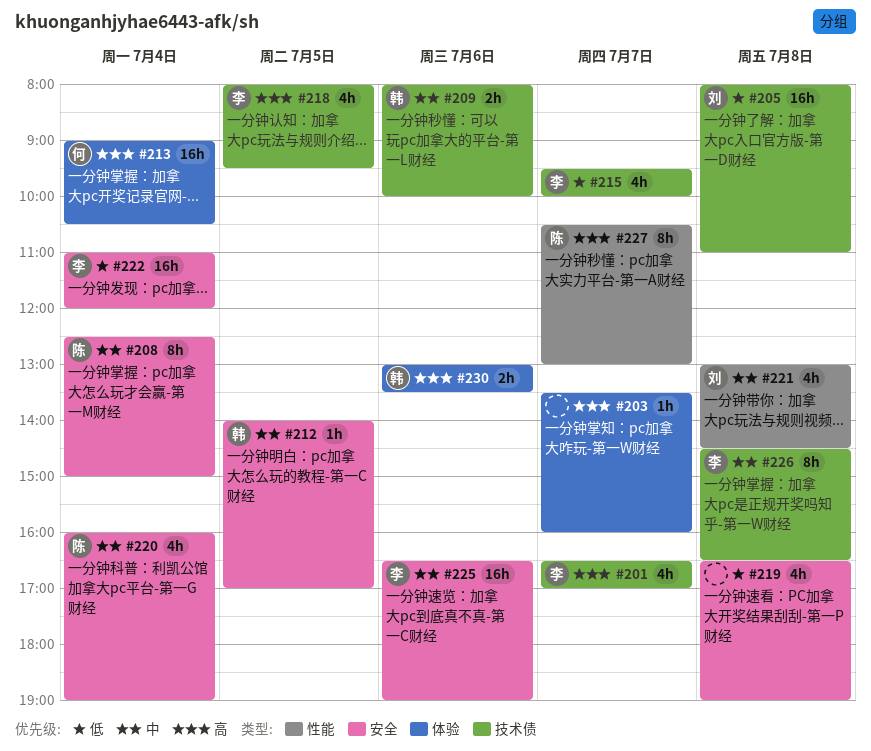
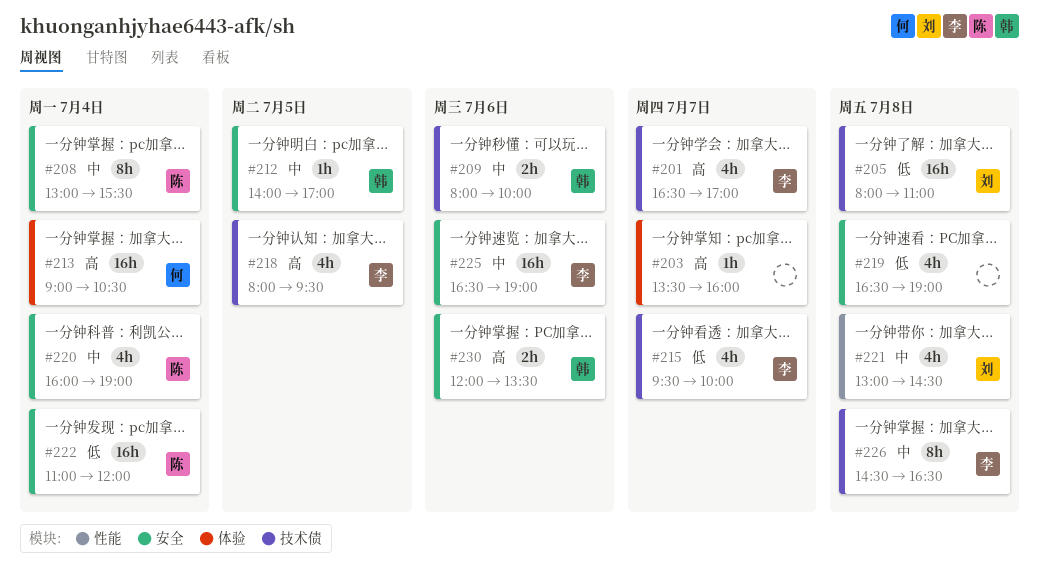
#208, begins: 12:30 -> 13:00
#208, ends: 15:00 -> 15:30
#222, owner: 李 -> 陈
#227: present -> none
#230, label: 体验 -> 安全
#230, begins: 13:00 -> 12:00

